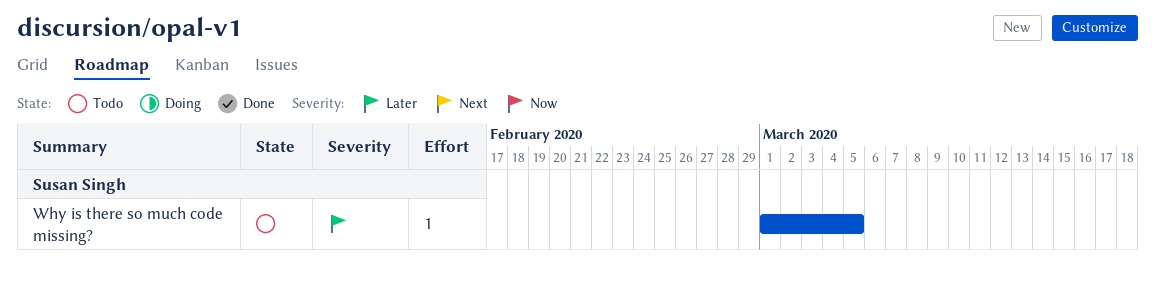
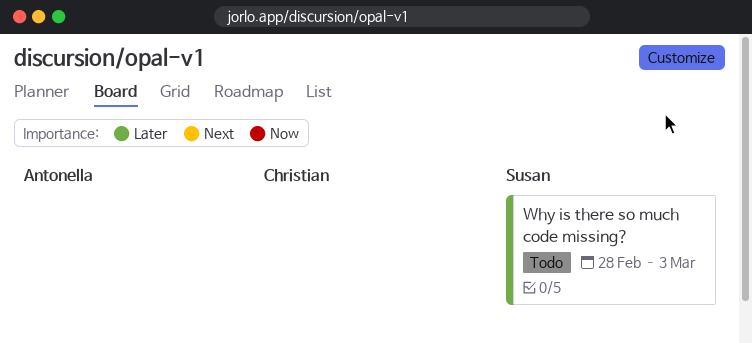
Why is there so much code missing?, start: Mar 1 -> Feb 28
Why is there so much code missing?, due: Mar 5 -> Mar 3

